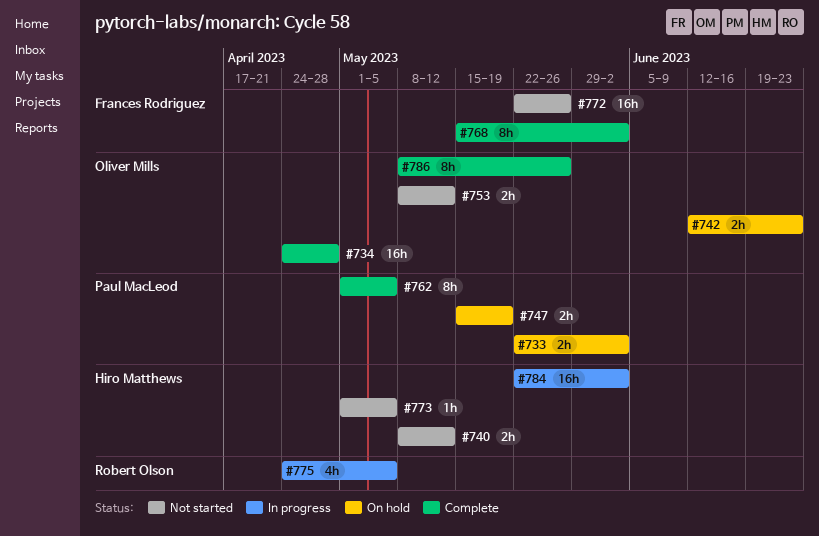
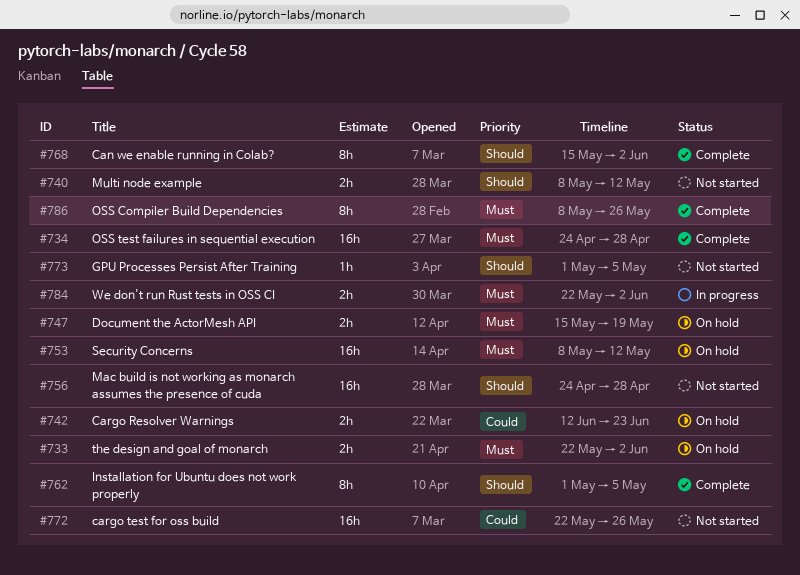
#753, status: Not started -> On hold
#753, estimate: 2h -> 16h
#756: none -> present
#775: present -> none
#784, estimate: 16h -> 2h

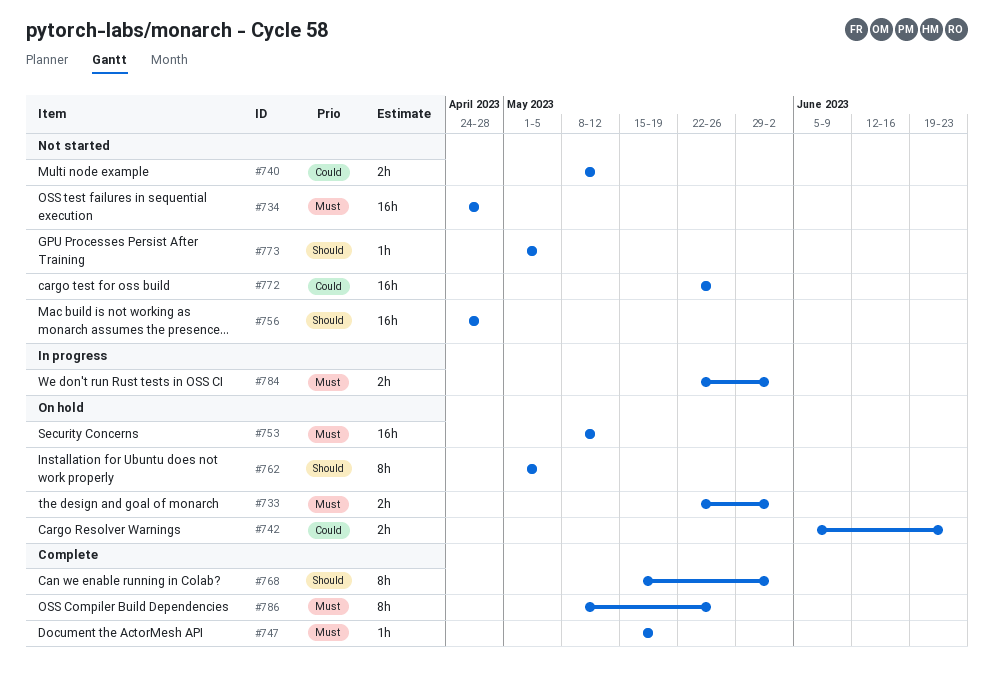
#734, status: Complete -> Not started
#740, priority: Should -> Could
#742, start: Jun 12 -> Jun 5
#747, status: On hold -> Complete
#747, estimate: 2h -> 1h
#762, status: Complete -> On hold

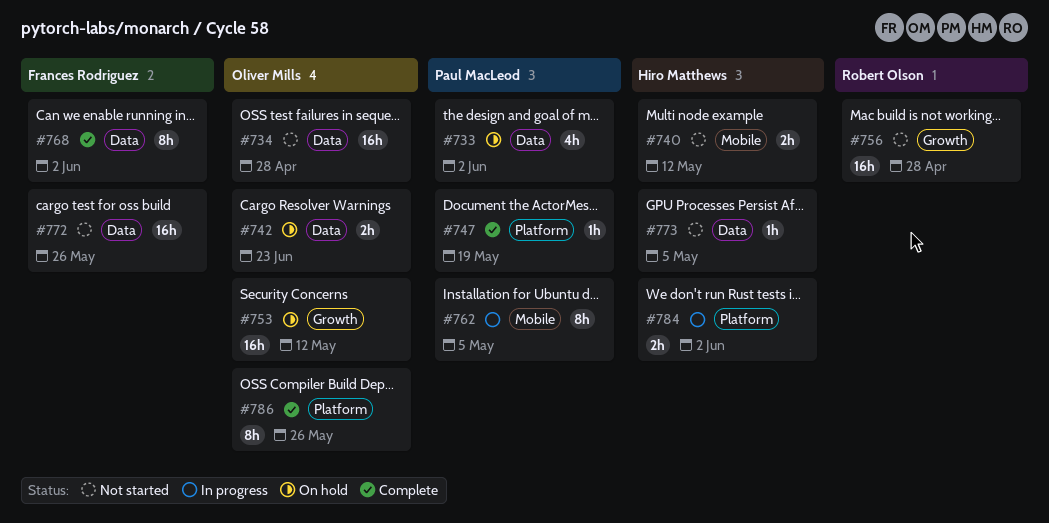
#733, estimate: 2h -> 4h
#762, status: On hold -> In progress

